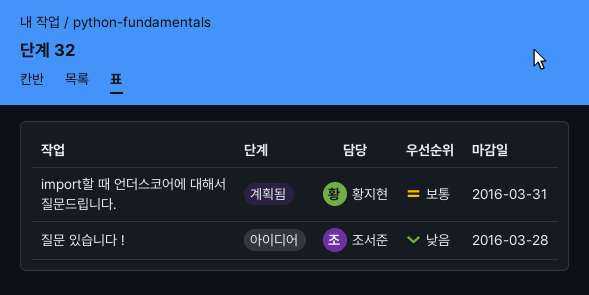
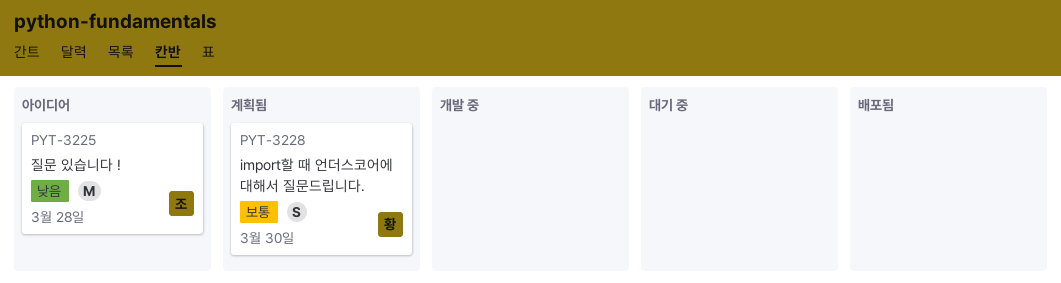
import할 때 언더스코어에 대해서 질문드립니다., due: Mar 31 -> Mar 30

